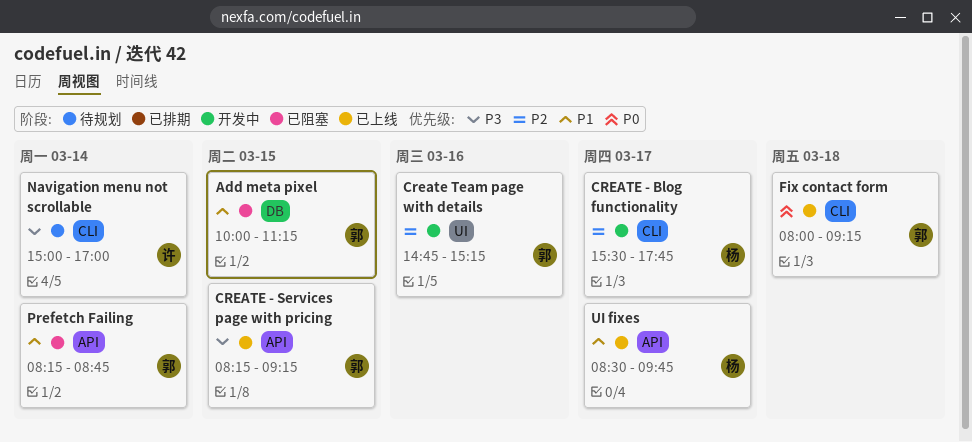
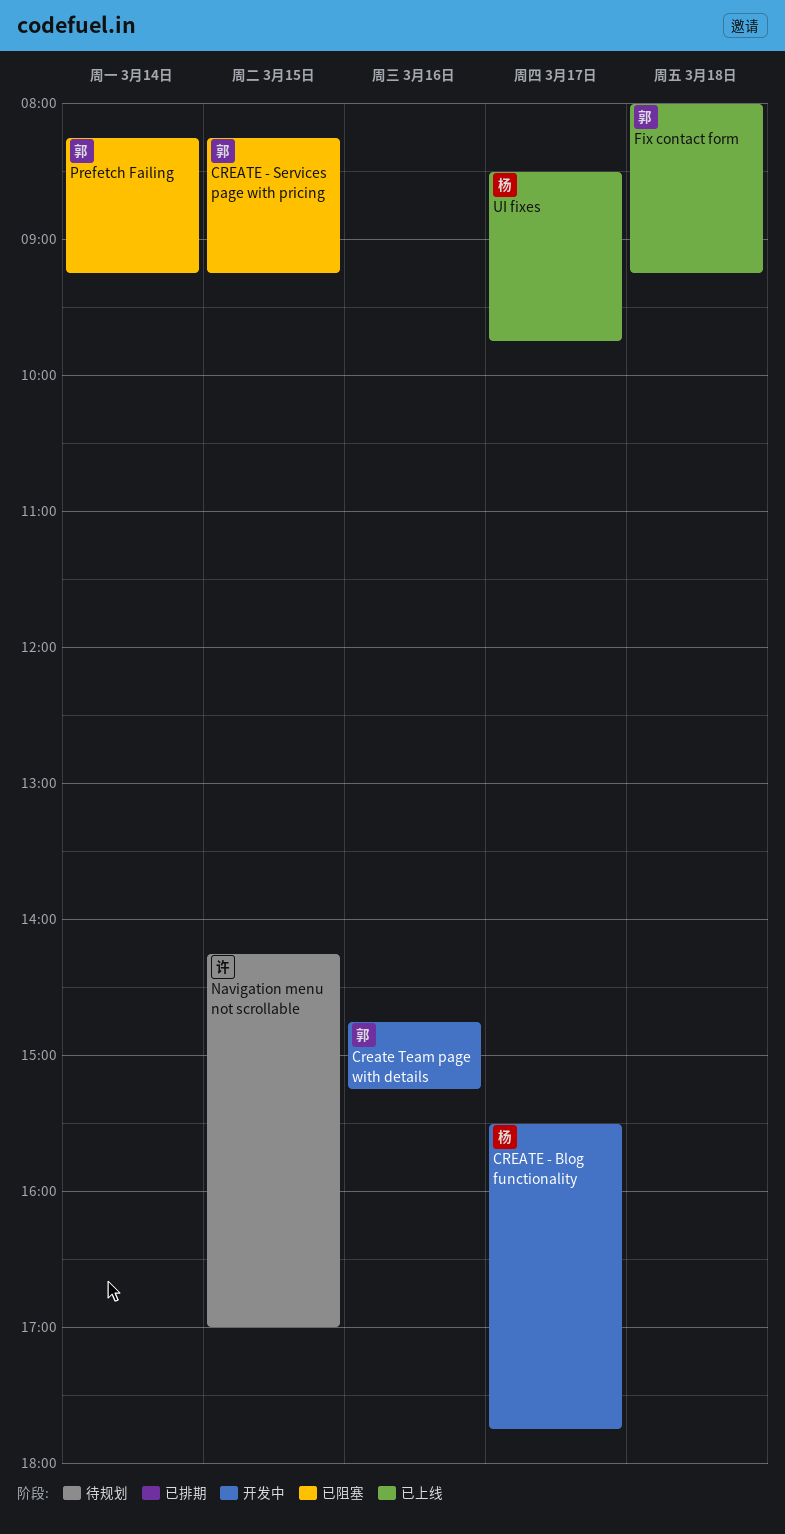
Add meta pixel: present -> none
CREATE - Services page with pricing, status: 已上线 -> 已阻塞
Navigation menu not scrollable, day: Mar 14 -> Mar 15
Navigation menu not scrollable, begins: 15:00 -> 14:15
Prefetch Failing, ends: 08:45 -> 09:15

